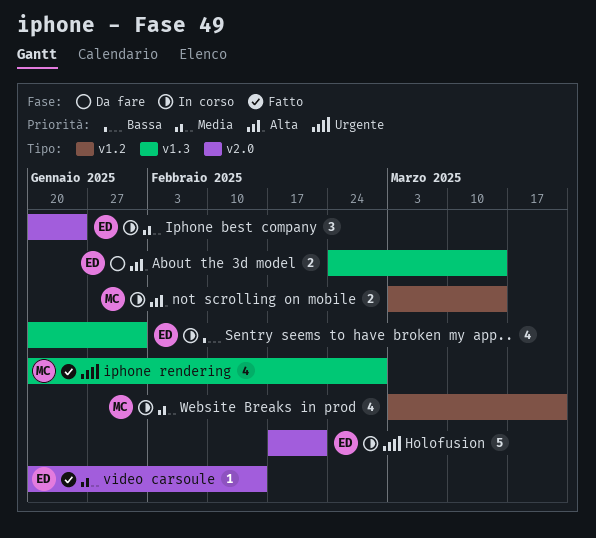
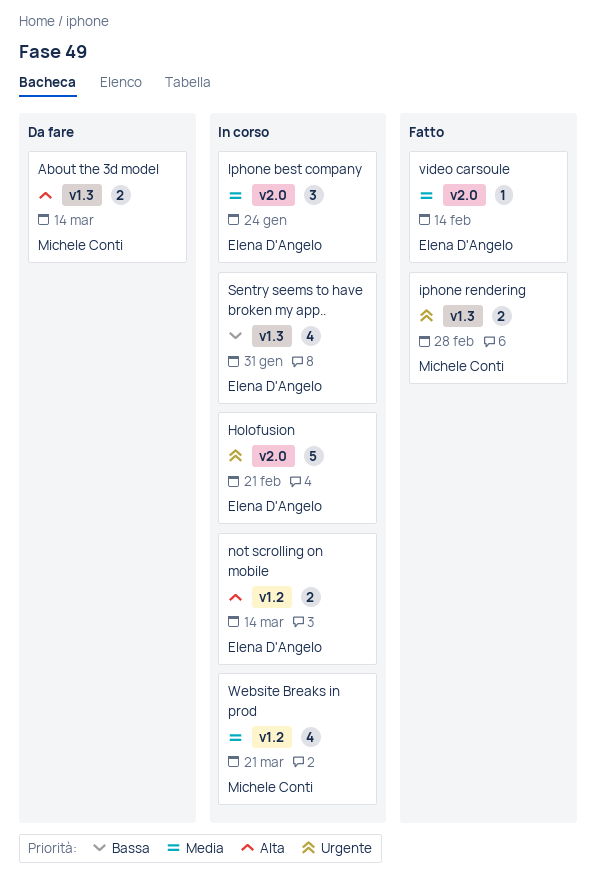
About the 3d model, owner: Elena D'Angelo -> Michele Conti
iphone rendering, estimate: 4 -> 2
not scrolling on mobile, owner: Michele Conti -> Elena D'Angelo

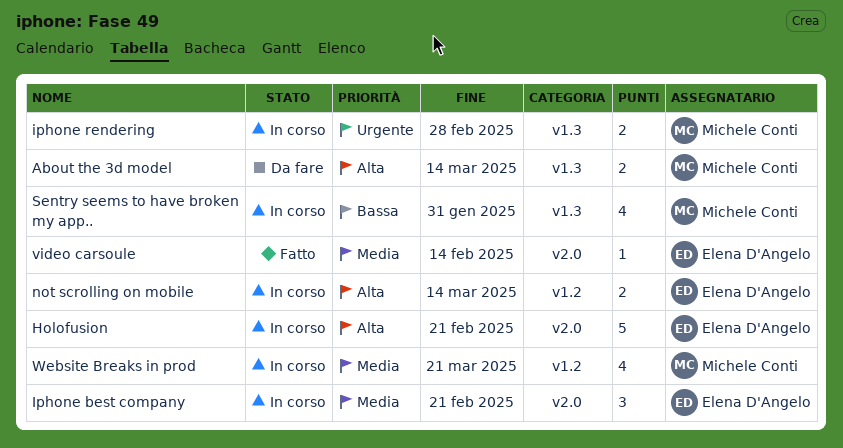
Holofusion, priority: Urgente -> Alta
Iphone best company, due: Jan 24 -> Feb 21
iphone rendering, status: Fatto -> In corso
Sentry seems to have broken my app.., owner: Elena D'Angelo -> Michele Conti

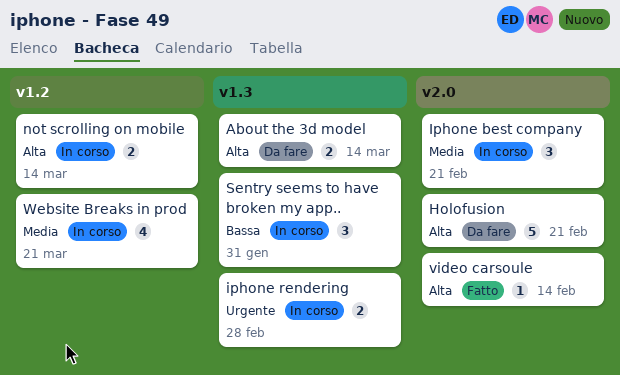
Holofusion, status: In corso -> Da fare
Sentry seems to have broken my app.., estimate: 4 -> 3
video carsoule, priority: Media -> Alta

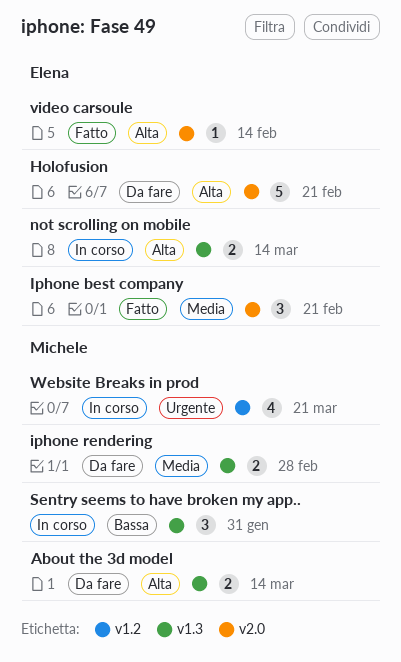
Iphone best company, status: In corso -> Fatto
iphone rendering, status: In corso -> Da fare
iphone rendering, priority: Urgente -> Media
not scrolling on mobile, label: v1.2 -> v1.3
Website Breaks in prod, priority: Media -> Urgente

